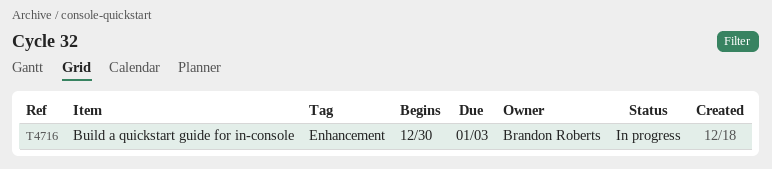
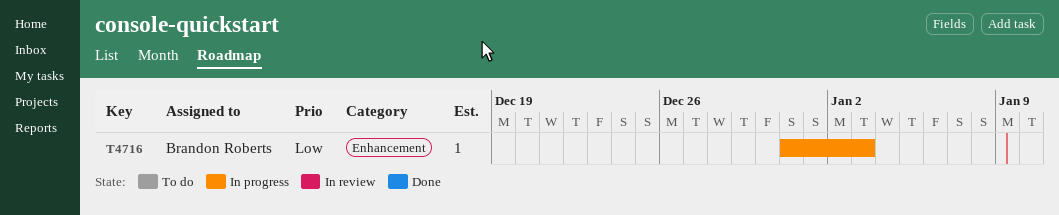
T4716, start: Dec 30 -> Dec 31

